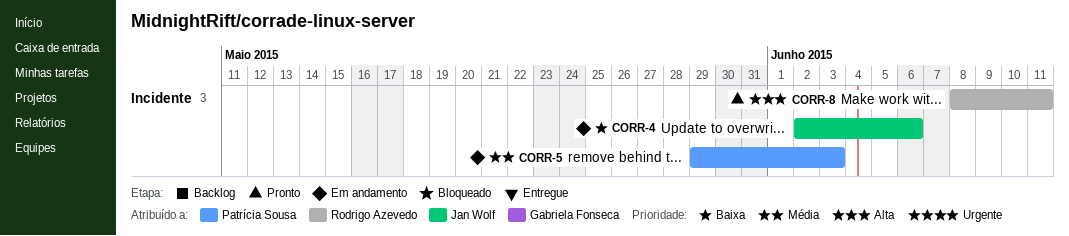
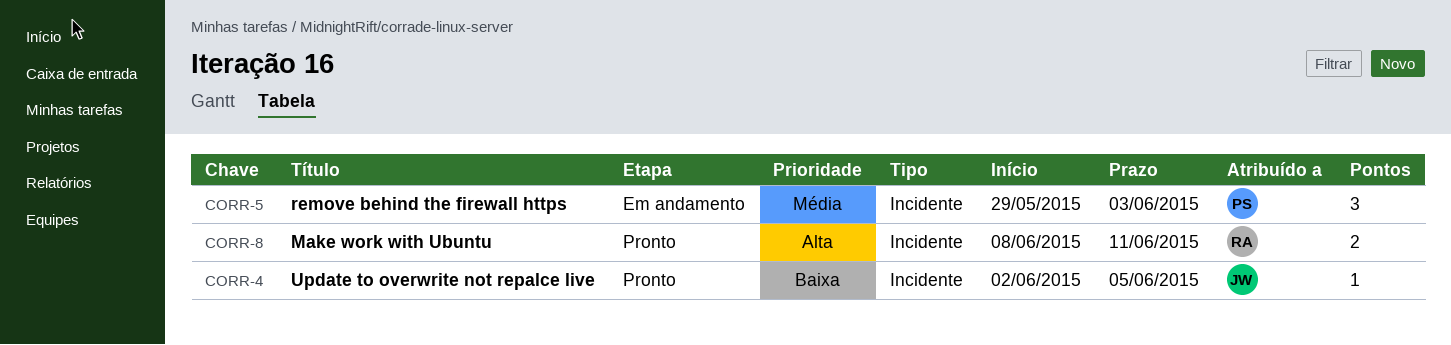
CORR-4, status: Em andamento -> Pronto
CORR-4, due: Jun 6 -> Jun 5

